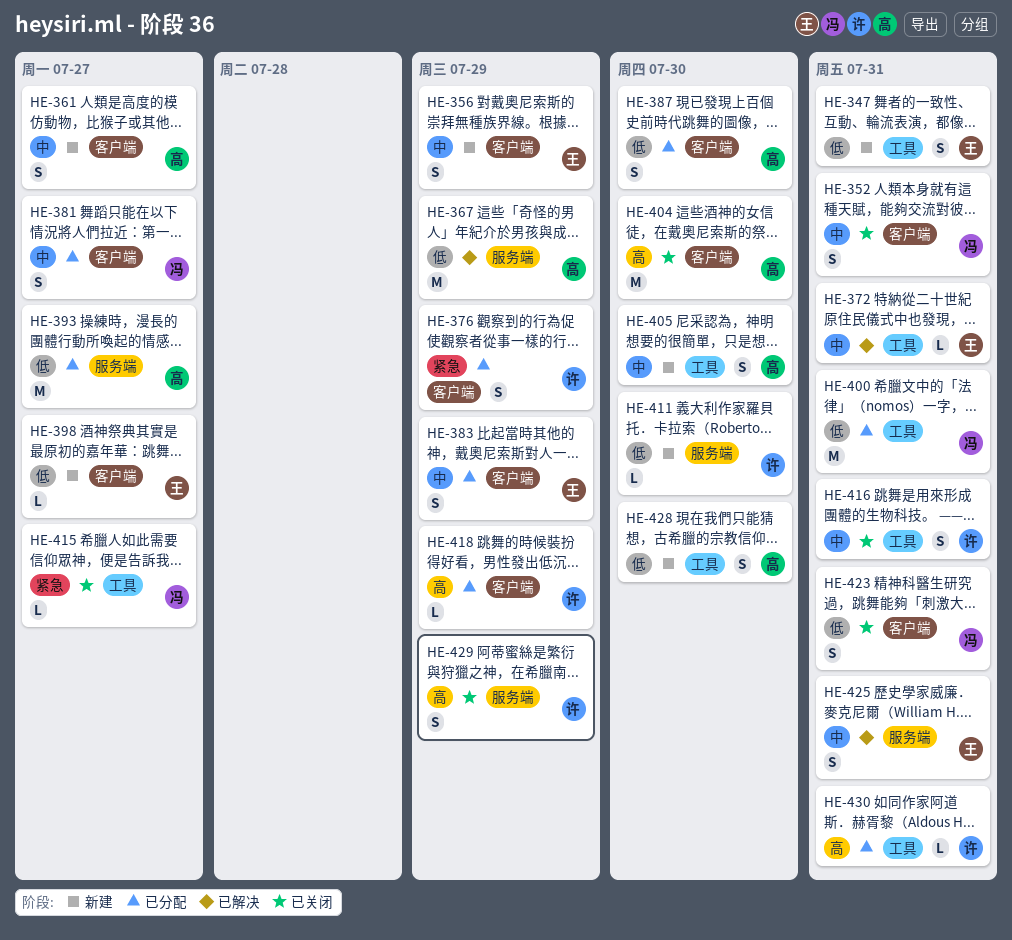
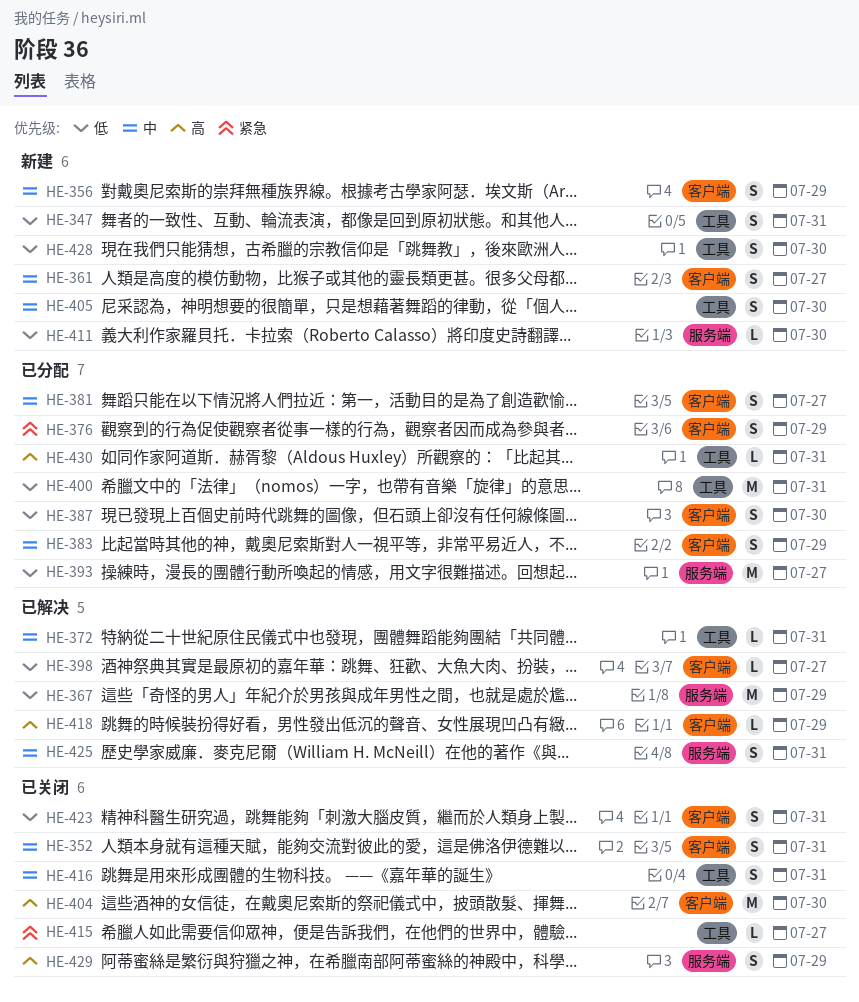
HE-398, status: 新建 -> 已解决
HE-418, status: 已分配 -> 已解决

